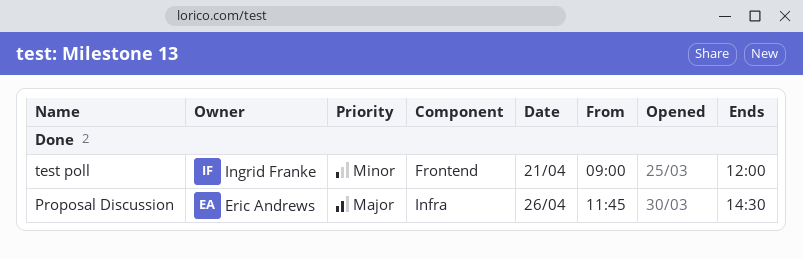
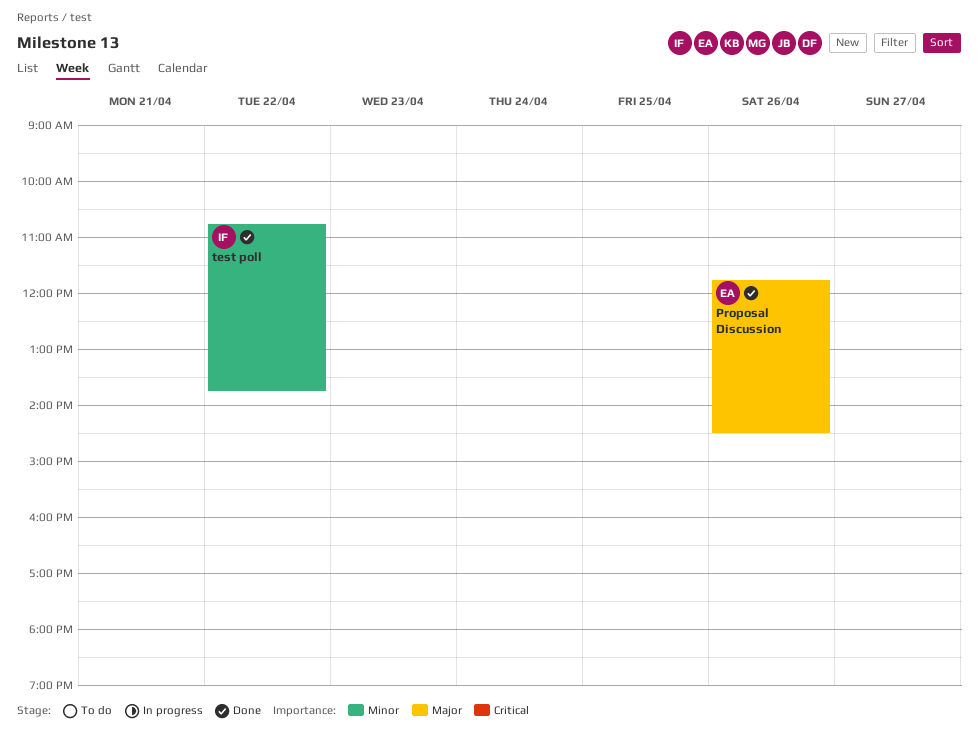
test poll, day: Apr 21 -> Apr 22
test poll, begins: 09:00 -> 10:45
test poll, ends: 12:00 -> 13:45

